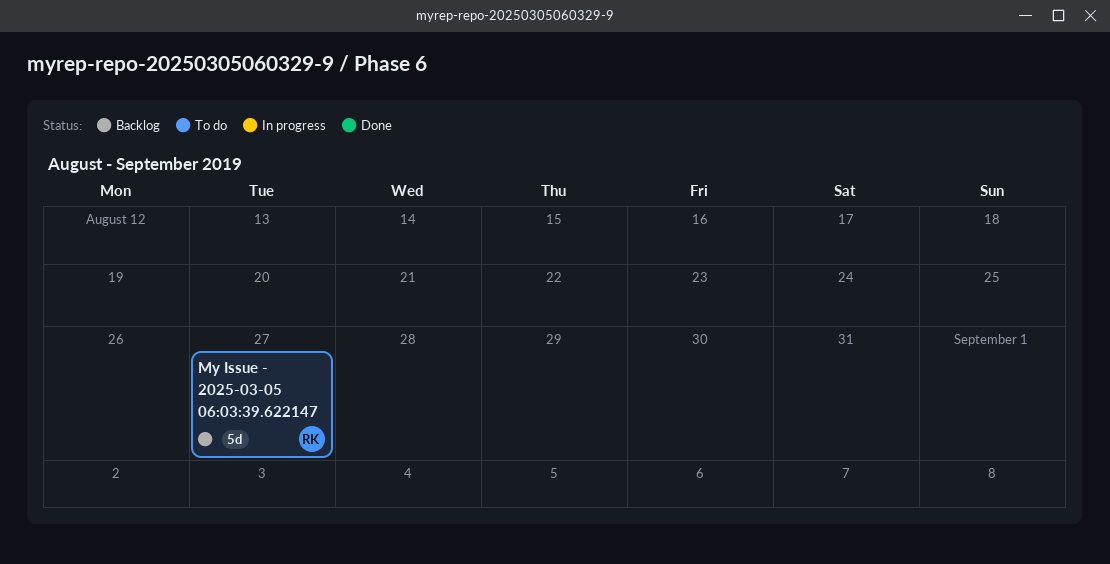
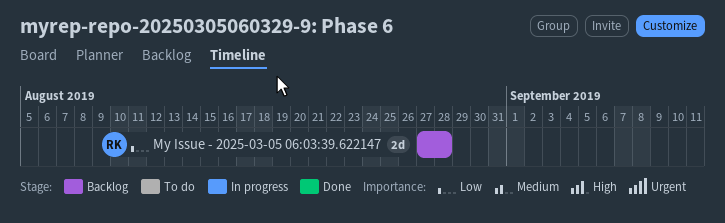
My Issue - 2025-03-05 06:03:39.622147, estimate: 5d -> 2d
My Issue - 2025-03-05 06:03:39.622147, due: Aug 27 -> Aug 28

